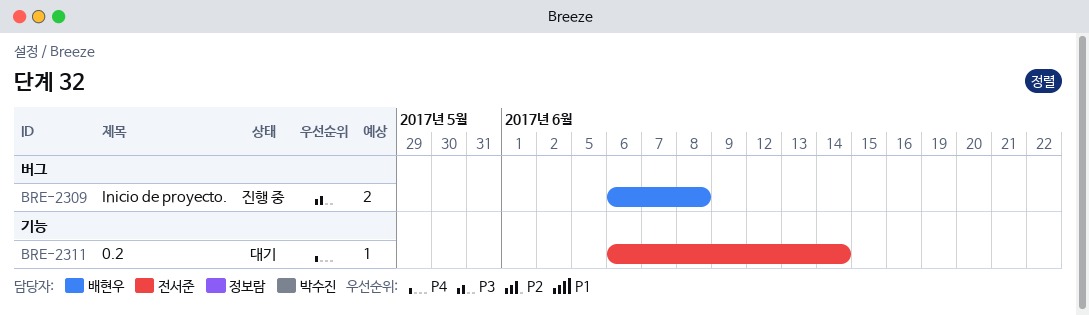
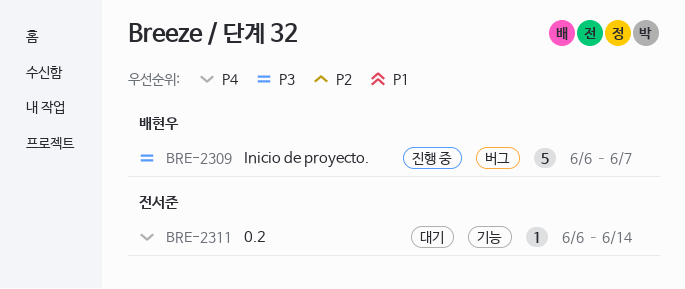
BRE-2309, estimate: 2 -> 5
BRE-2309, due: Jun 8 -> Jun 7

